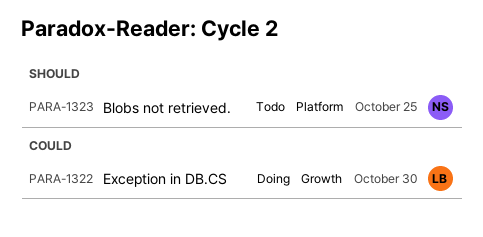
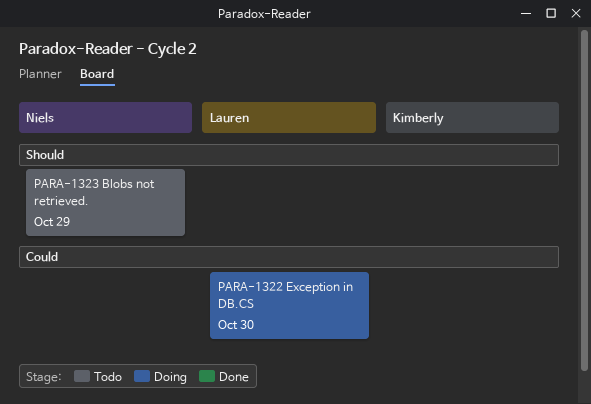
PARA-1323, due: Oct 25 -> Oct 29

